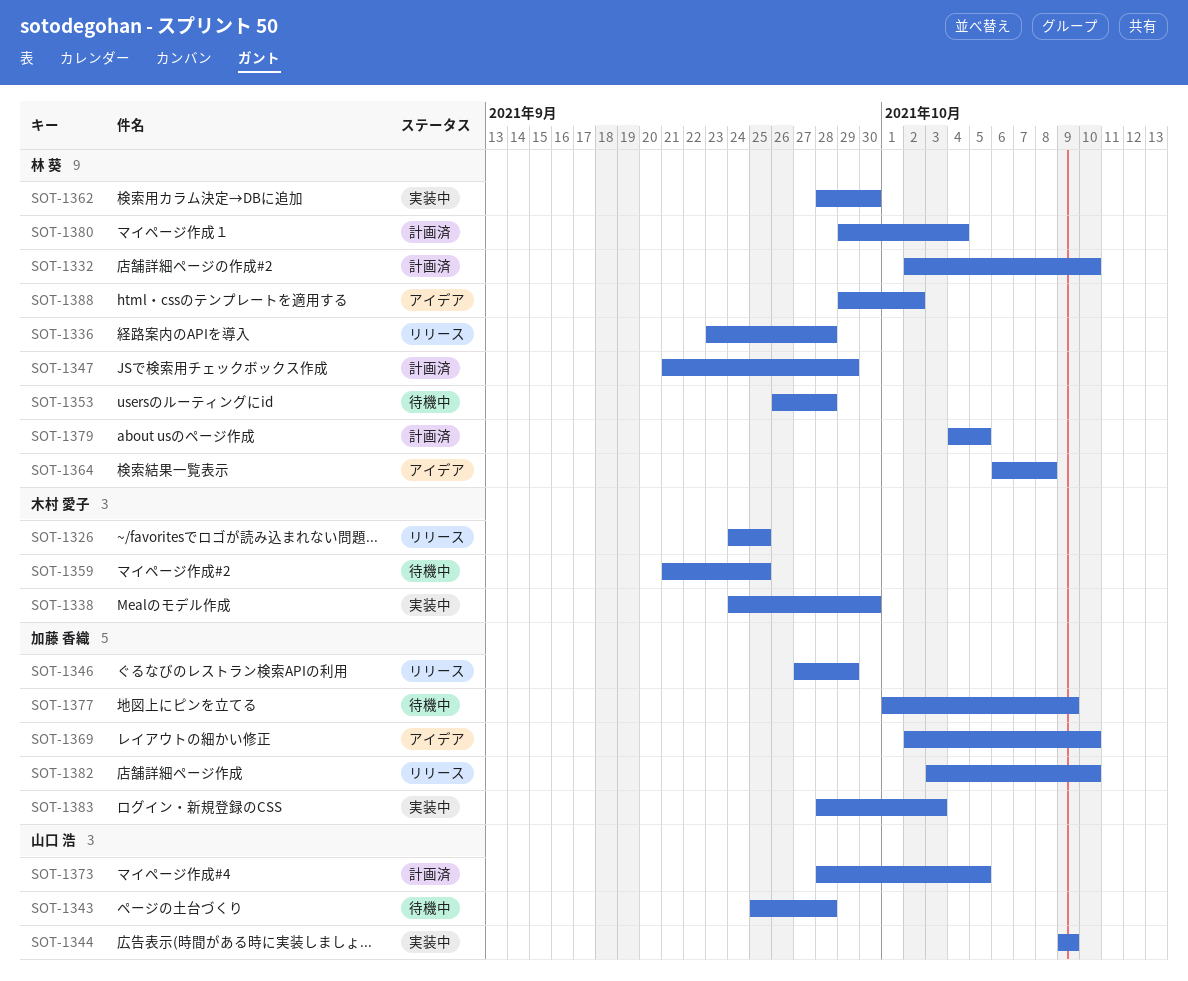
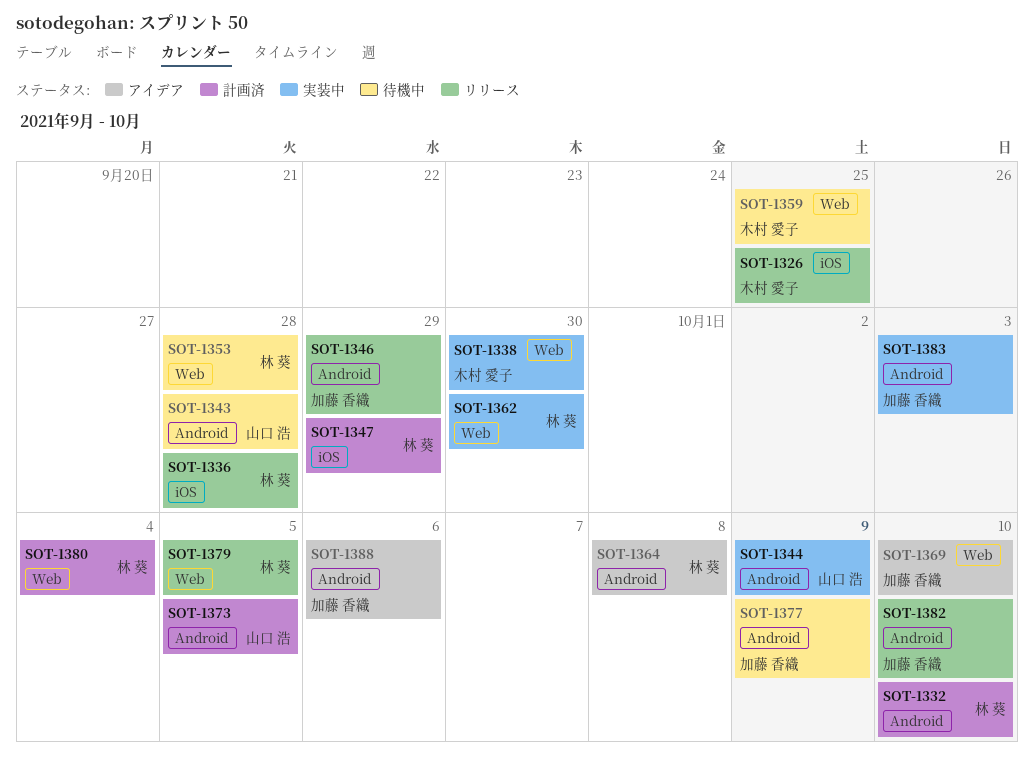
SOT-1379, status: 計画済 -> リリース
SOT-1388, owner: 林 葵 -> 加藤 香織
SOT-1388, due: Oct 2 -> Oct 6

